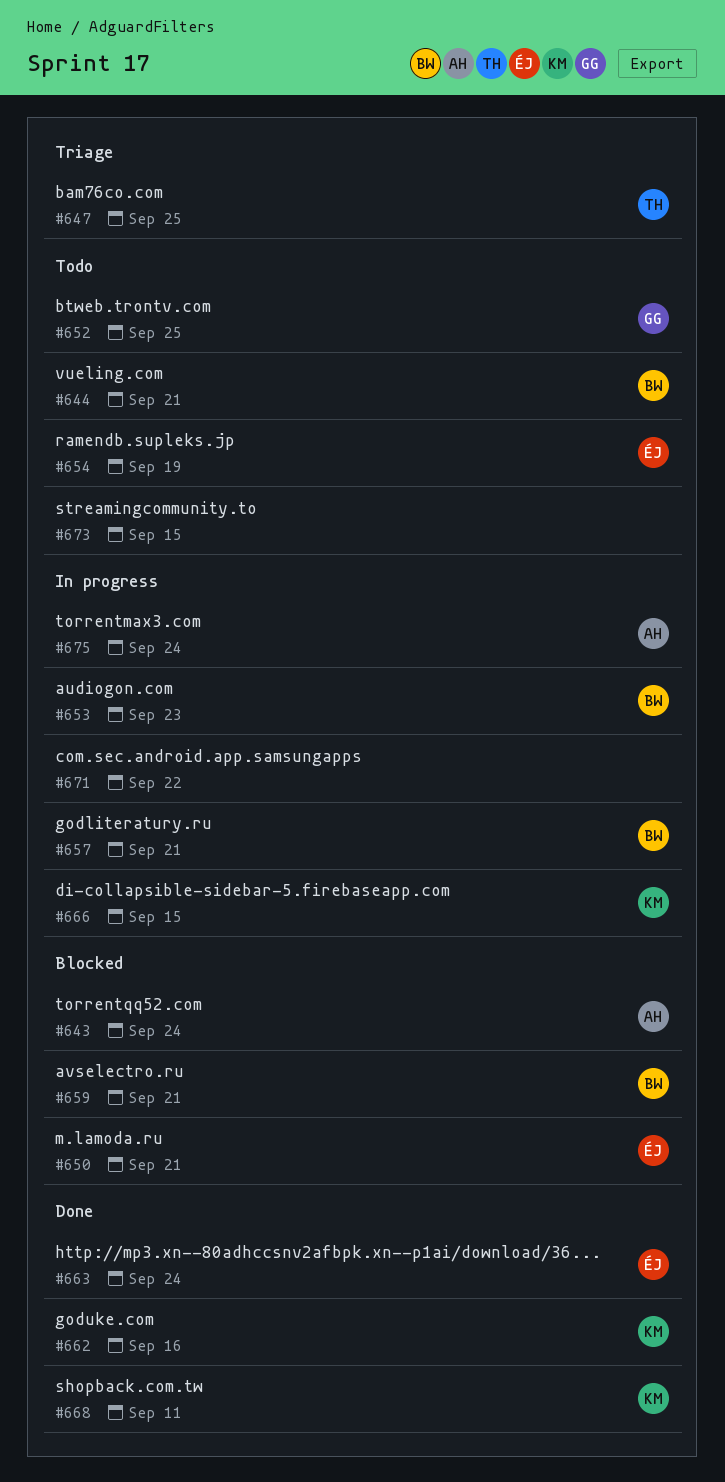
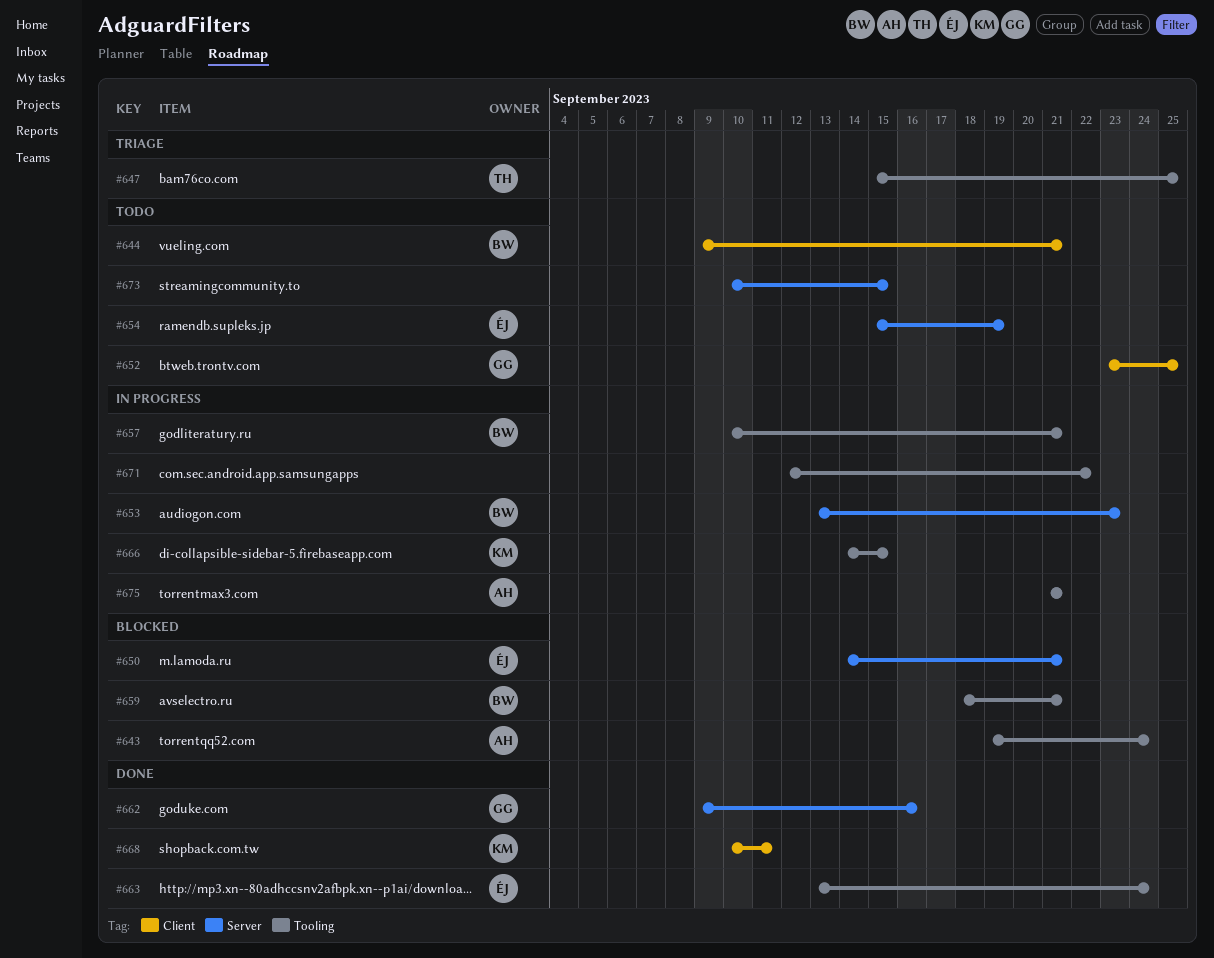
#662, owner: KM -> GG
#675, due: Sep 24 -> Sep 21

